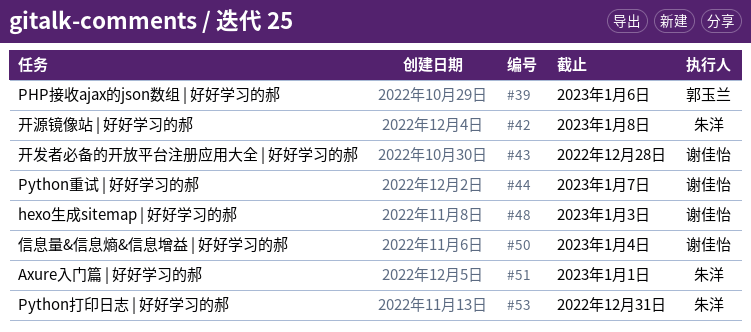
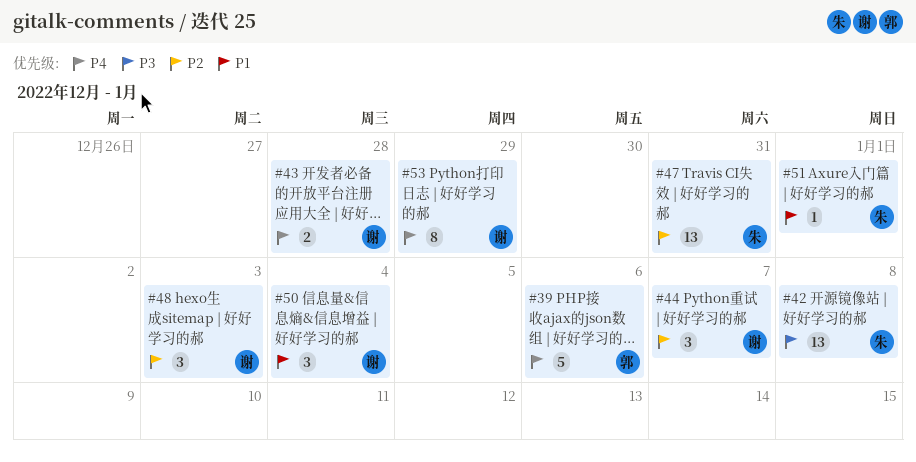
#47: none -> present
#53, owner: 朱洋 -> 谢佳怡
#53, due: Dec 31 -> Dec 29

